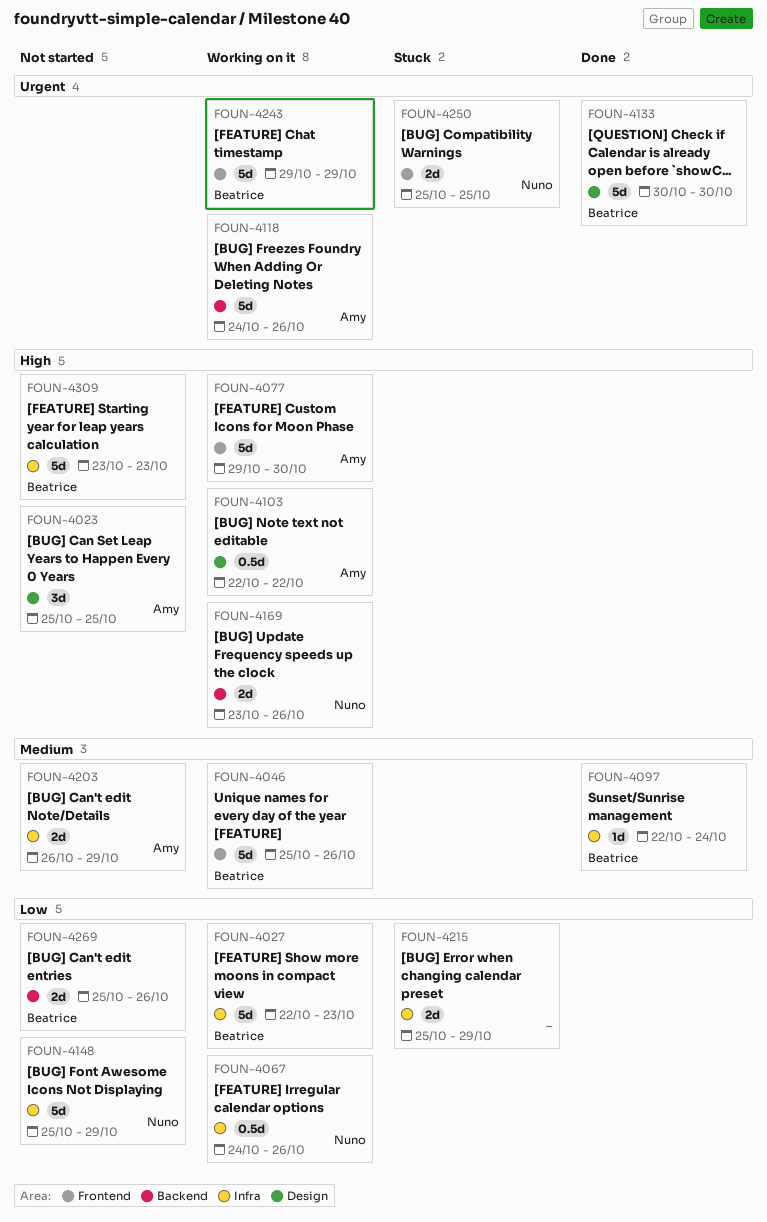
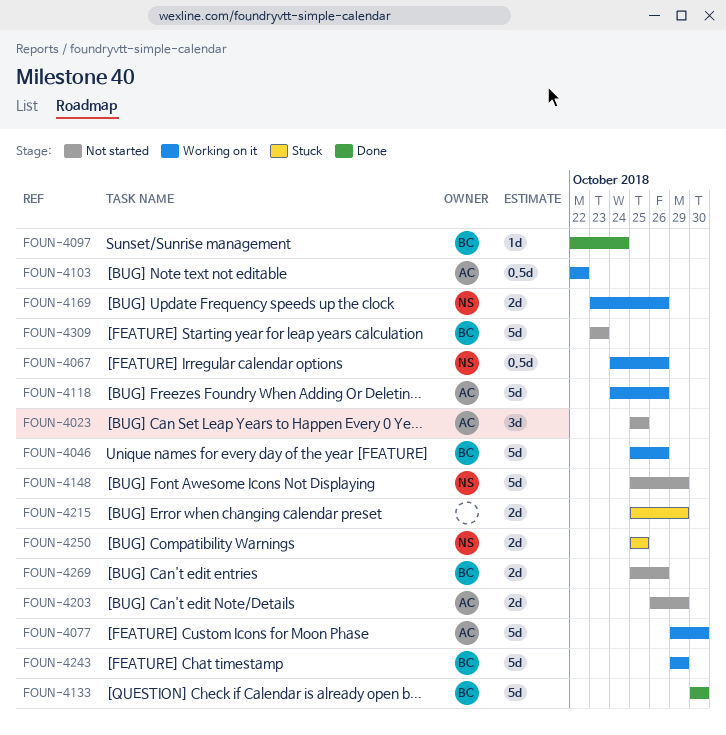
FOUN-4027: present -> none

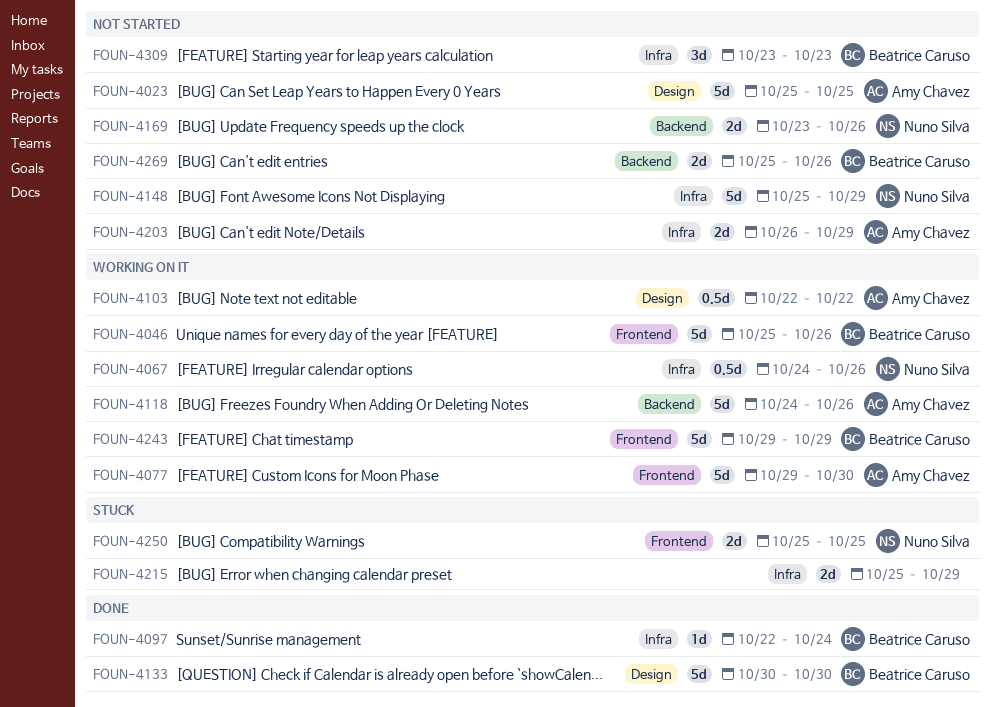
FOUN-4023, estimate: 3d -> 5d
FOUN-4169, status: Working on it -> Not started
FOUN-4309, estimate: 5d -> 3d

